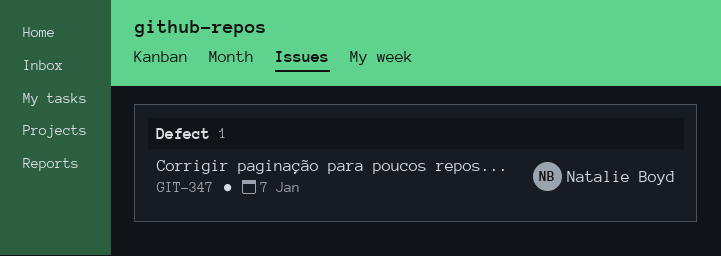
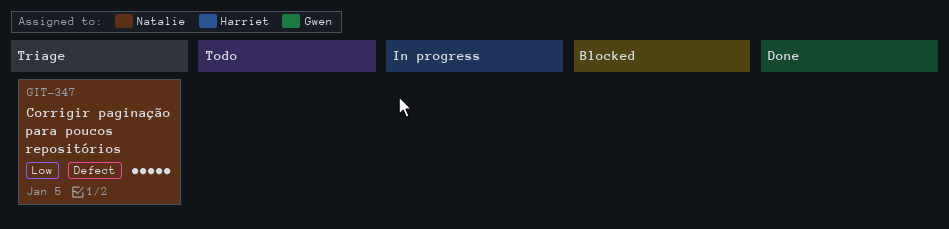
GIT-347, estimate: 1 -> 5
GIT-347, due: Jan 7 -> Jan 5

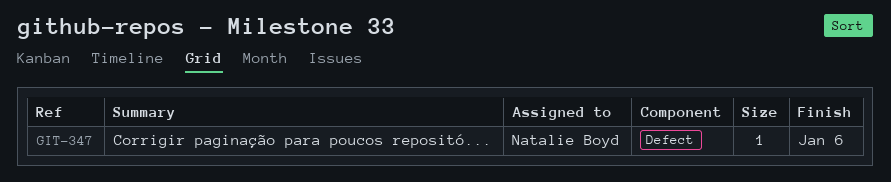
GIT-347, estimate: 5 -> 1
GIT-347, due: Jan 5 -> Jan 6

